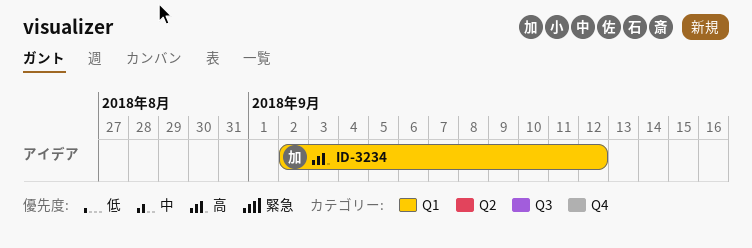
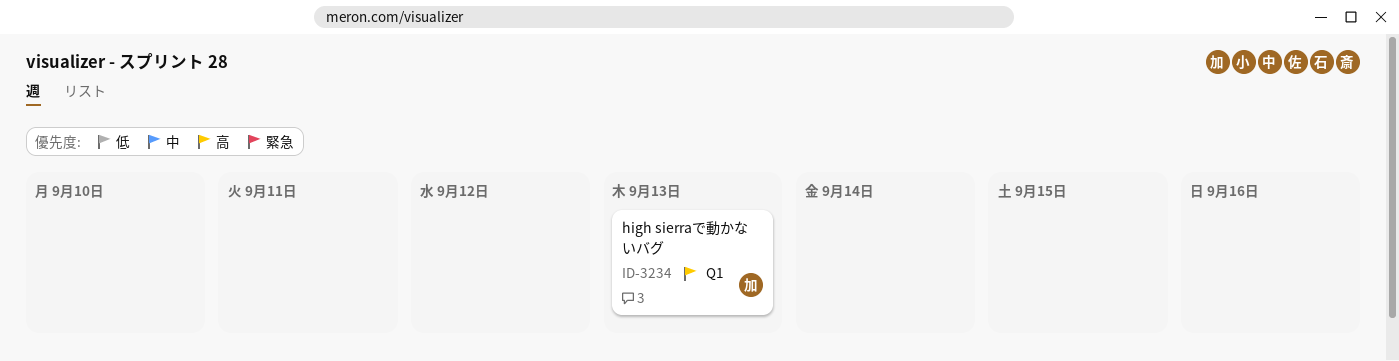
ID-3234, due: Sep 12 -> Sep 13

